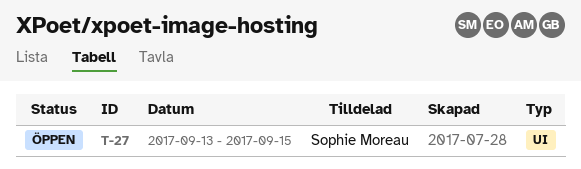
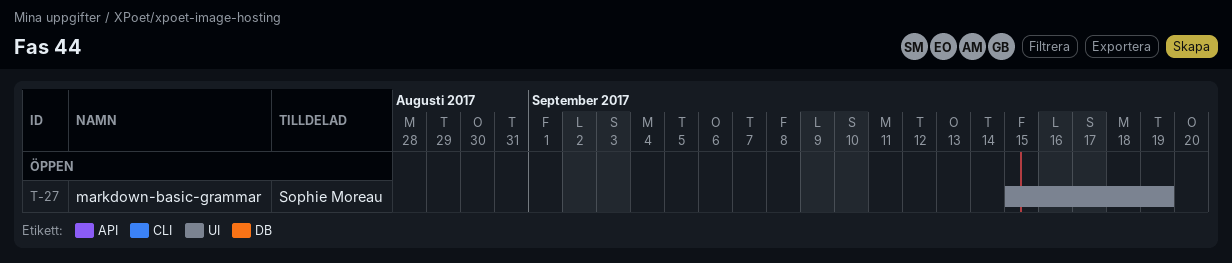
T-27, start: Sep 13 -> Sep 15
T-27, due: Sep 15 -> Sep 19

